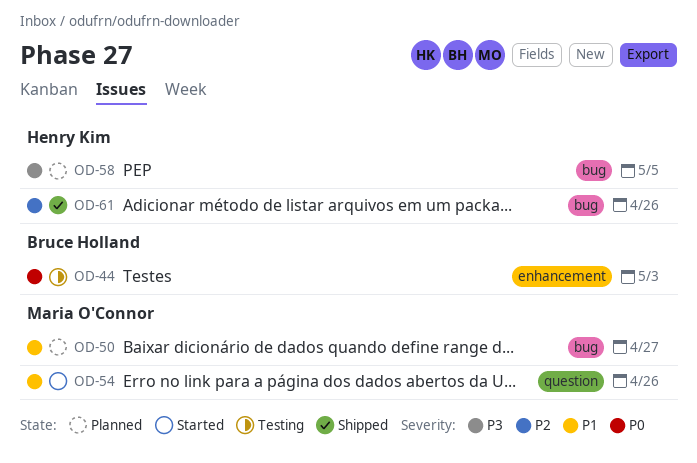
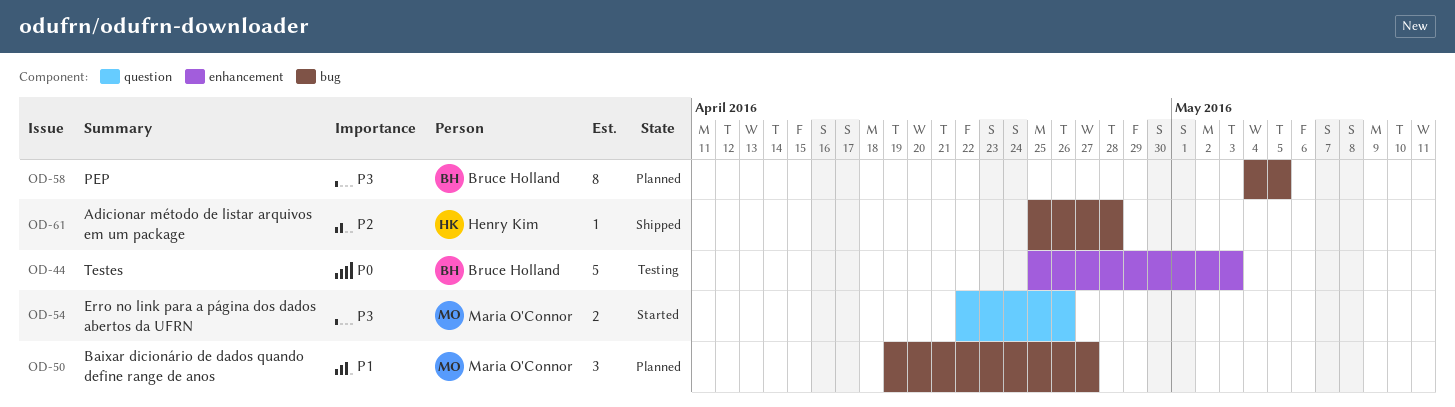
OD-54, priority: P1 -> P3
OD-58, owner: Henry Kim -> Bruce Holland
OD-61, due: Apr 26 -> Apr 28

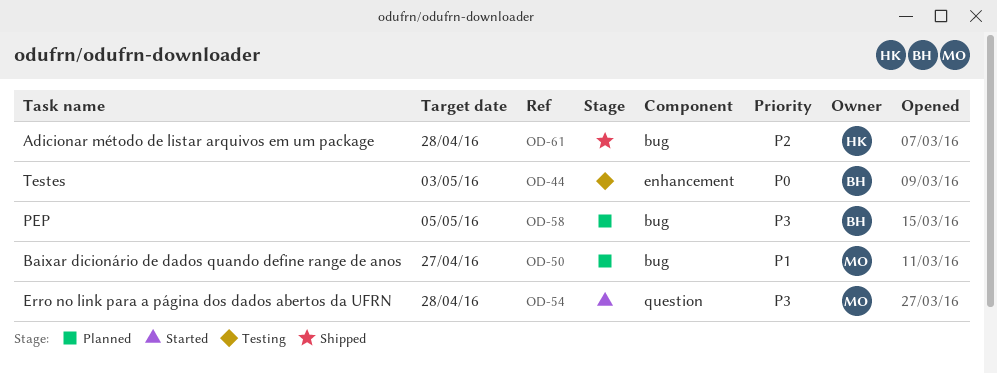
OD-54, due: Apr 26 -> Apr 28

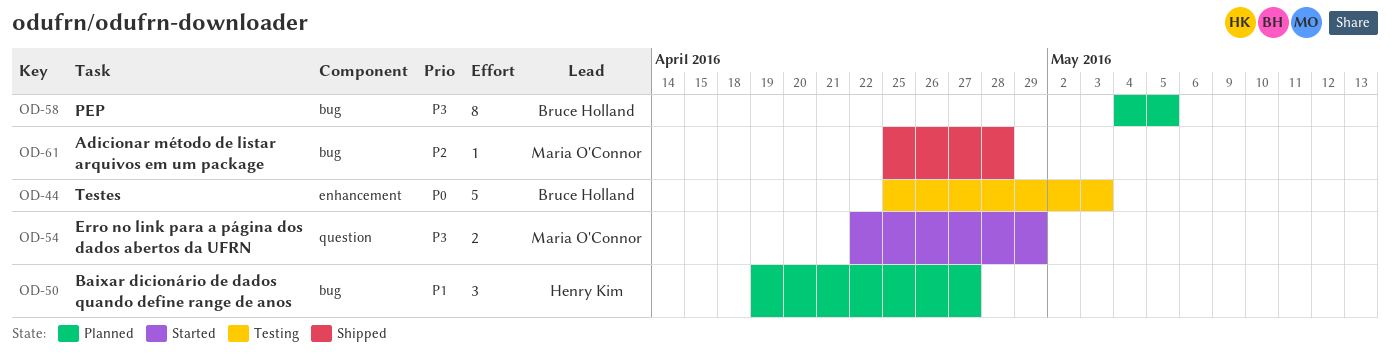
OD-50, owner: Maria O'Connor -> Henry Kim
OD-54, due: Apr 28 -> Apr 29
OD-61, owner: Henry Kim -> Maria O'Connor

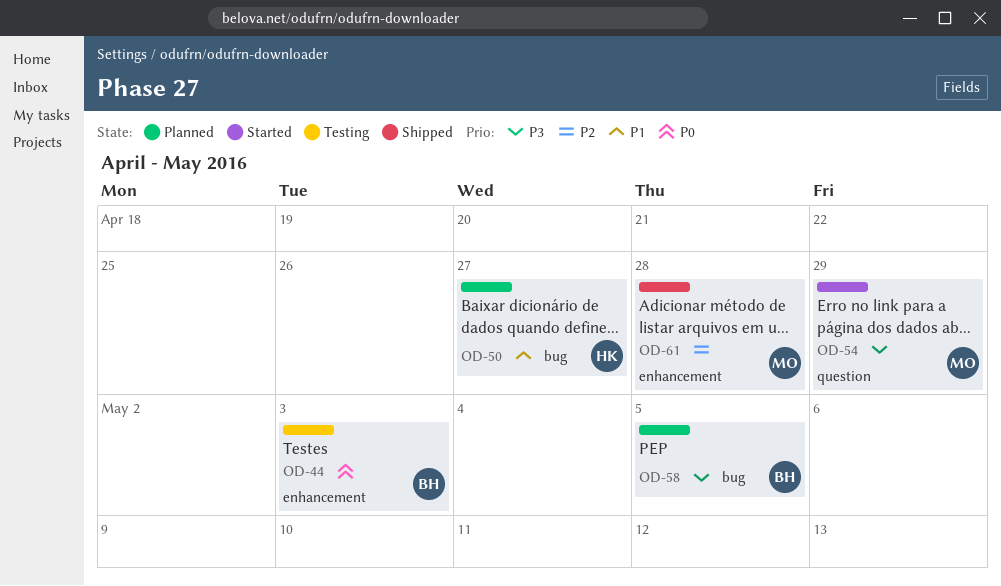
OD-61, label: bug -> enhancement

